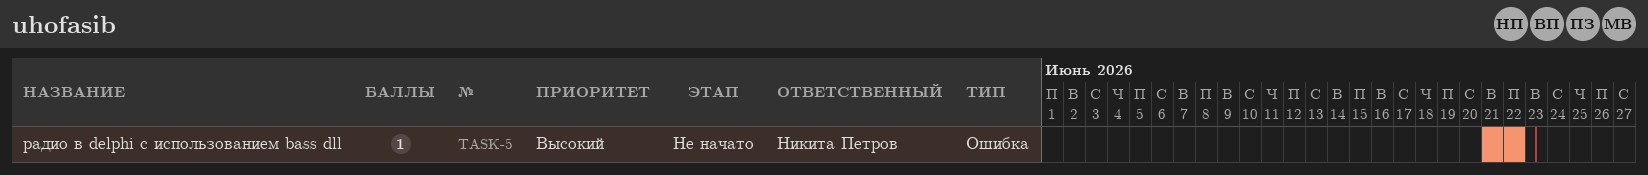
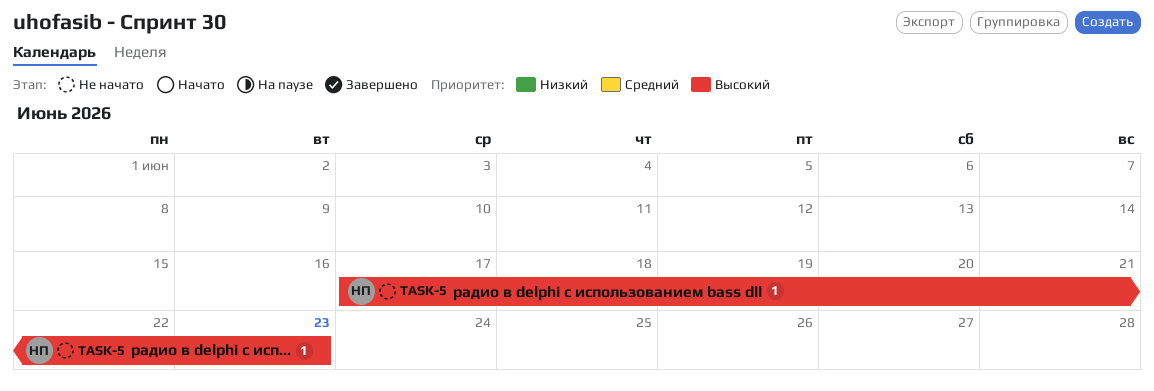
TASK-5, start: Jun 21 -> Jun 17
TASK-5, due: Jun 22 -> Jun 23

